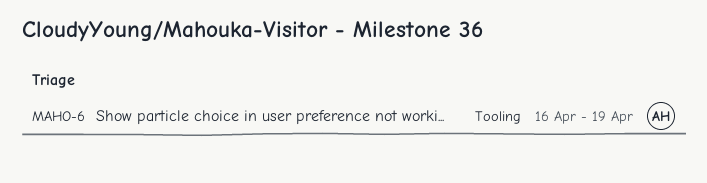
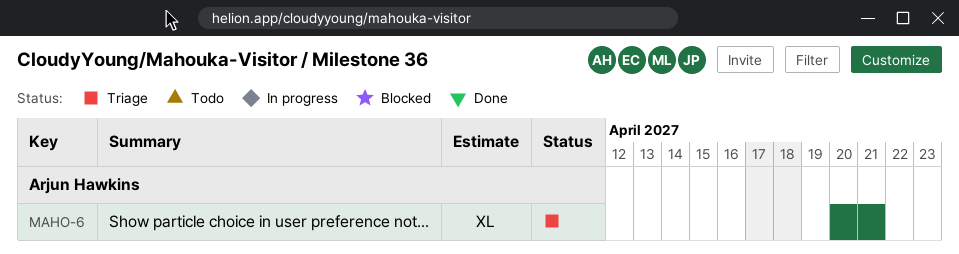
MAHO-6, start: Apr 16 -> Apr 20
MAHO-6, due: Apr 19 -> Apr 21

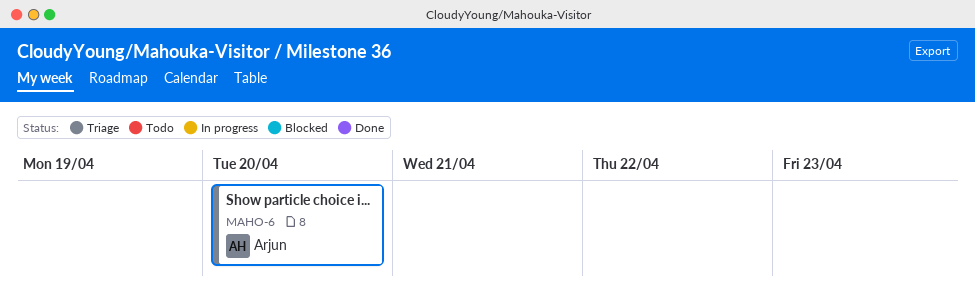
MAHO-6, due: Apr 21 -> Apr 20

